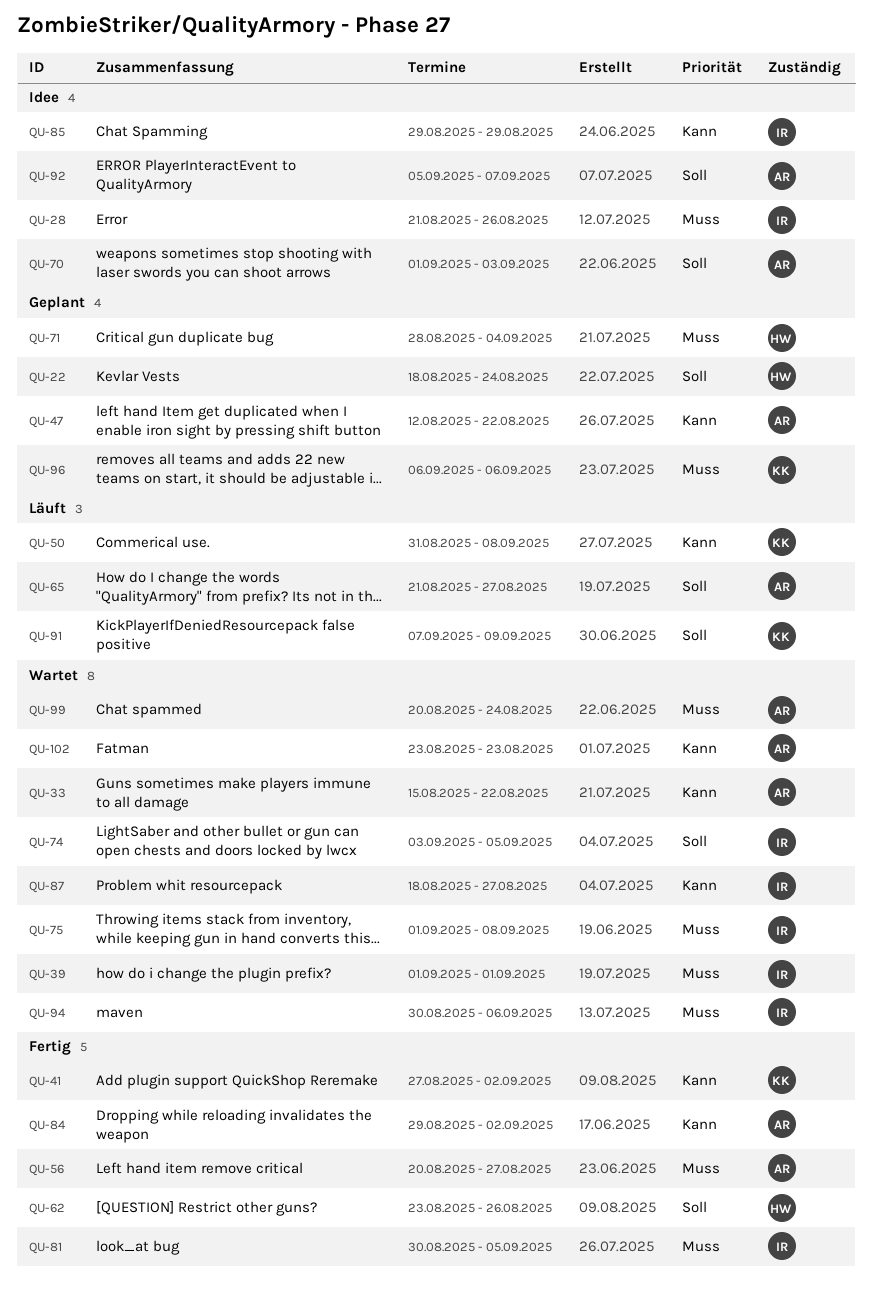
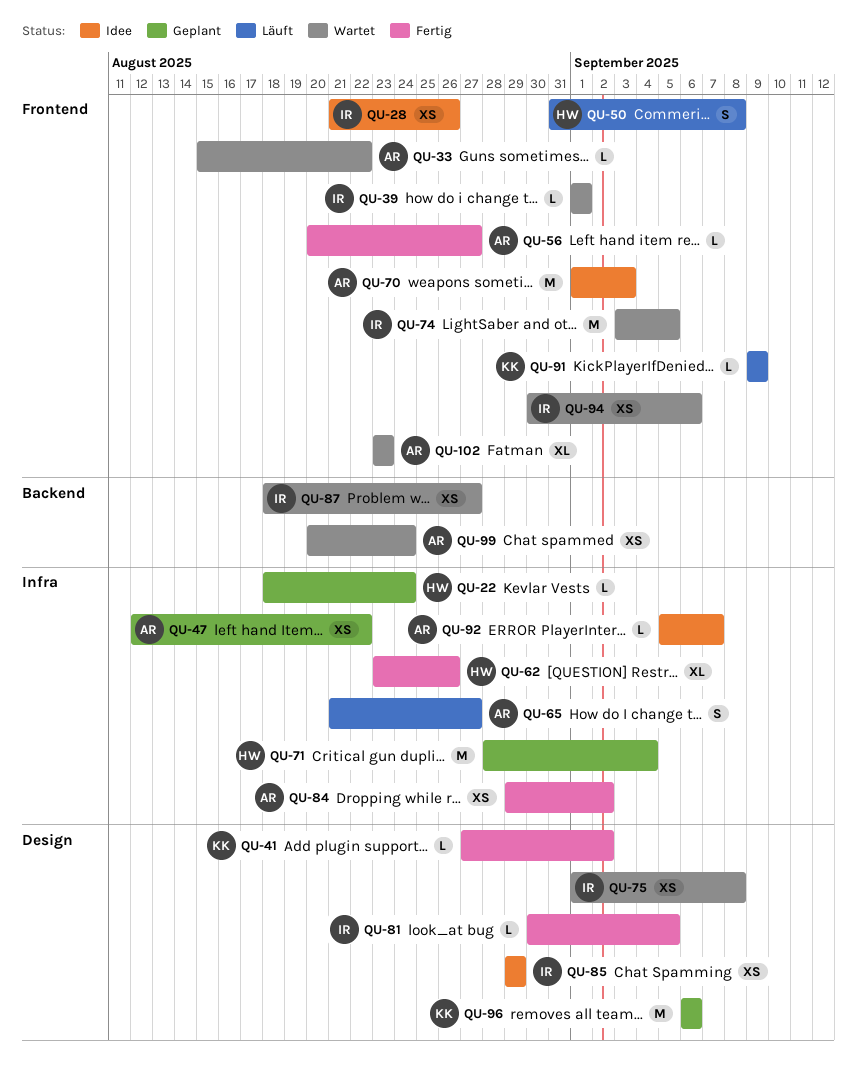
QU-50, owner: KK -> HW
QU-91, start: Sep 7 -> Sep 9

